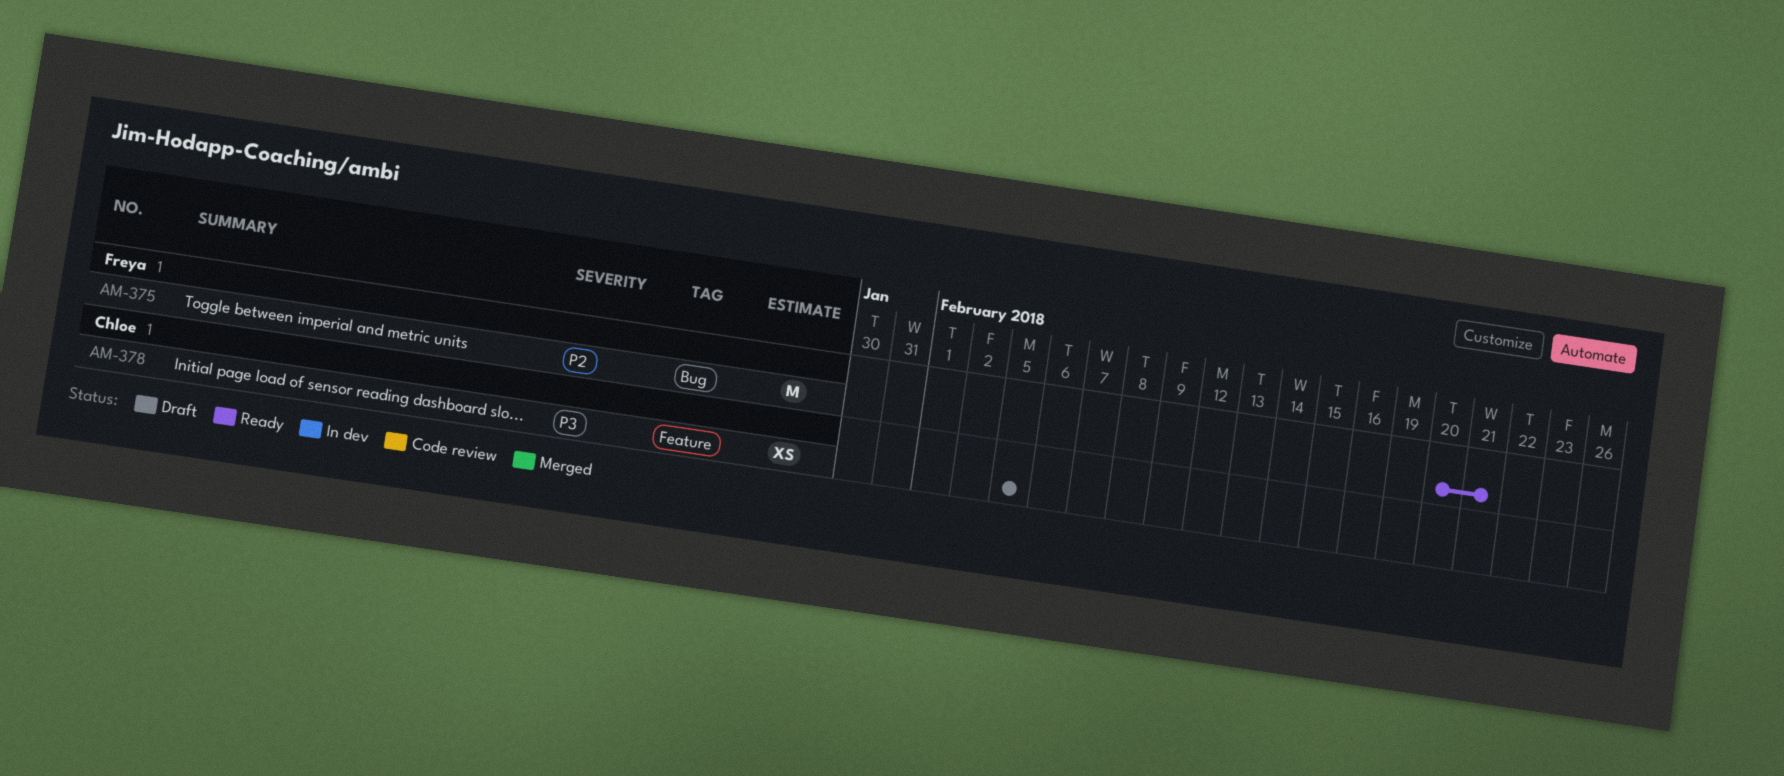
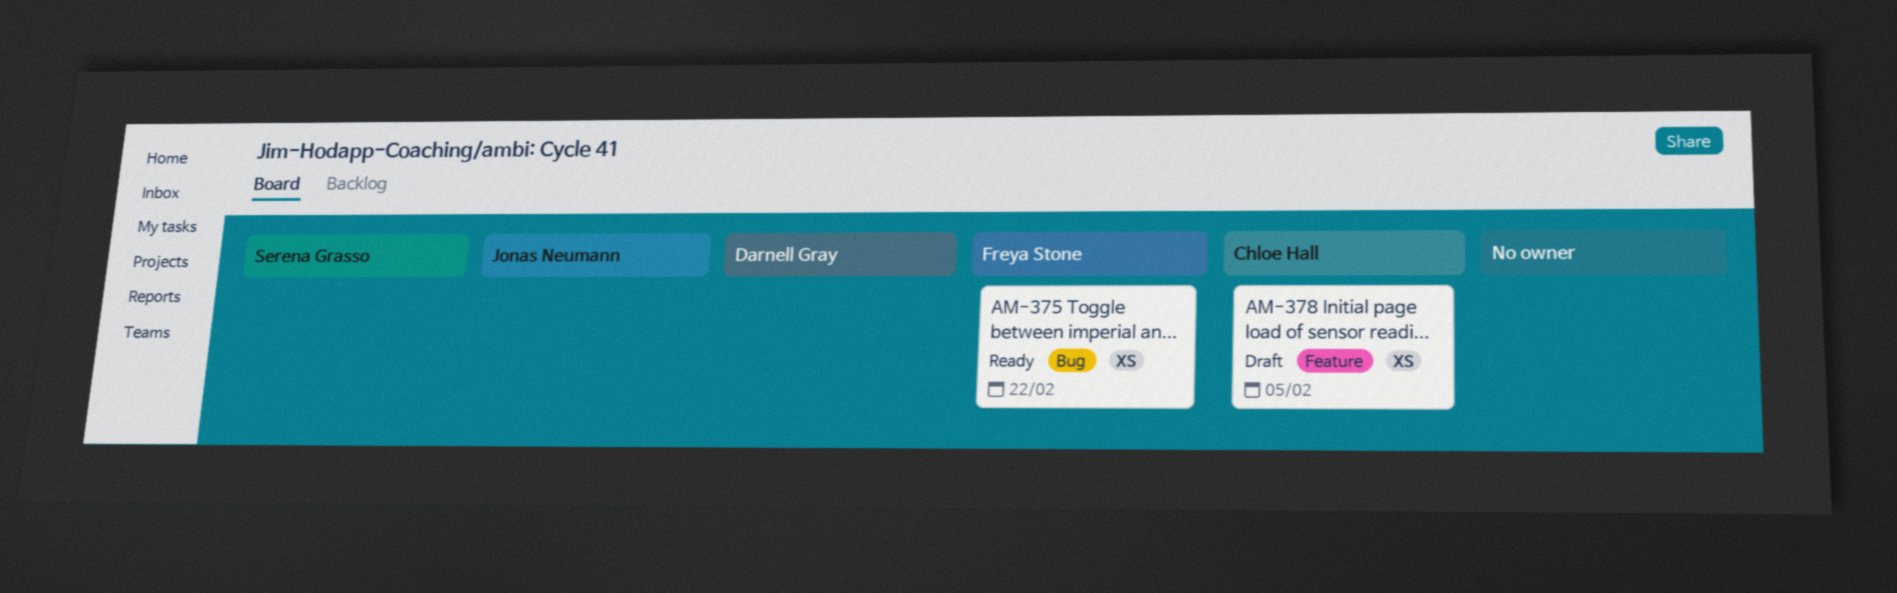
AM-375, estimate: M -> XS
AM-375, due: Feb 21 -> Feb 22

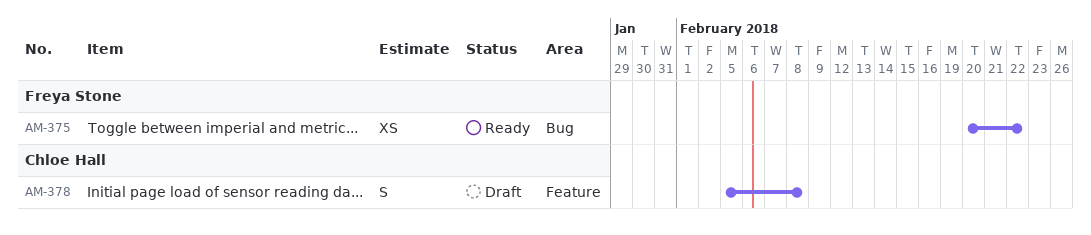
AM-378, estimate: XS -> S
AM-378, due: Feb 5 -> Feb 8

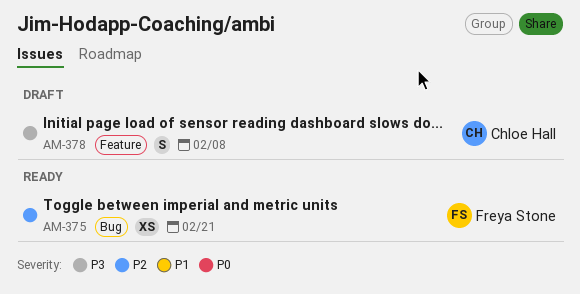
AM-375, due: Feb 22 -> Feb 21

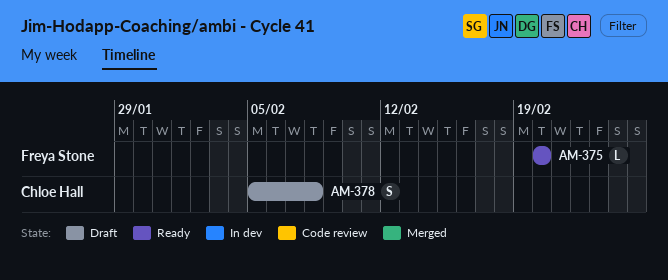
AM-375, estimate: XS -> L
AM-375, due: Feb 21 -> Feb 20

